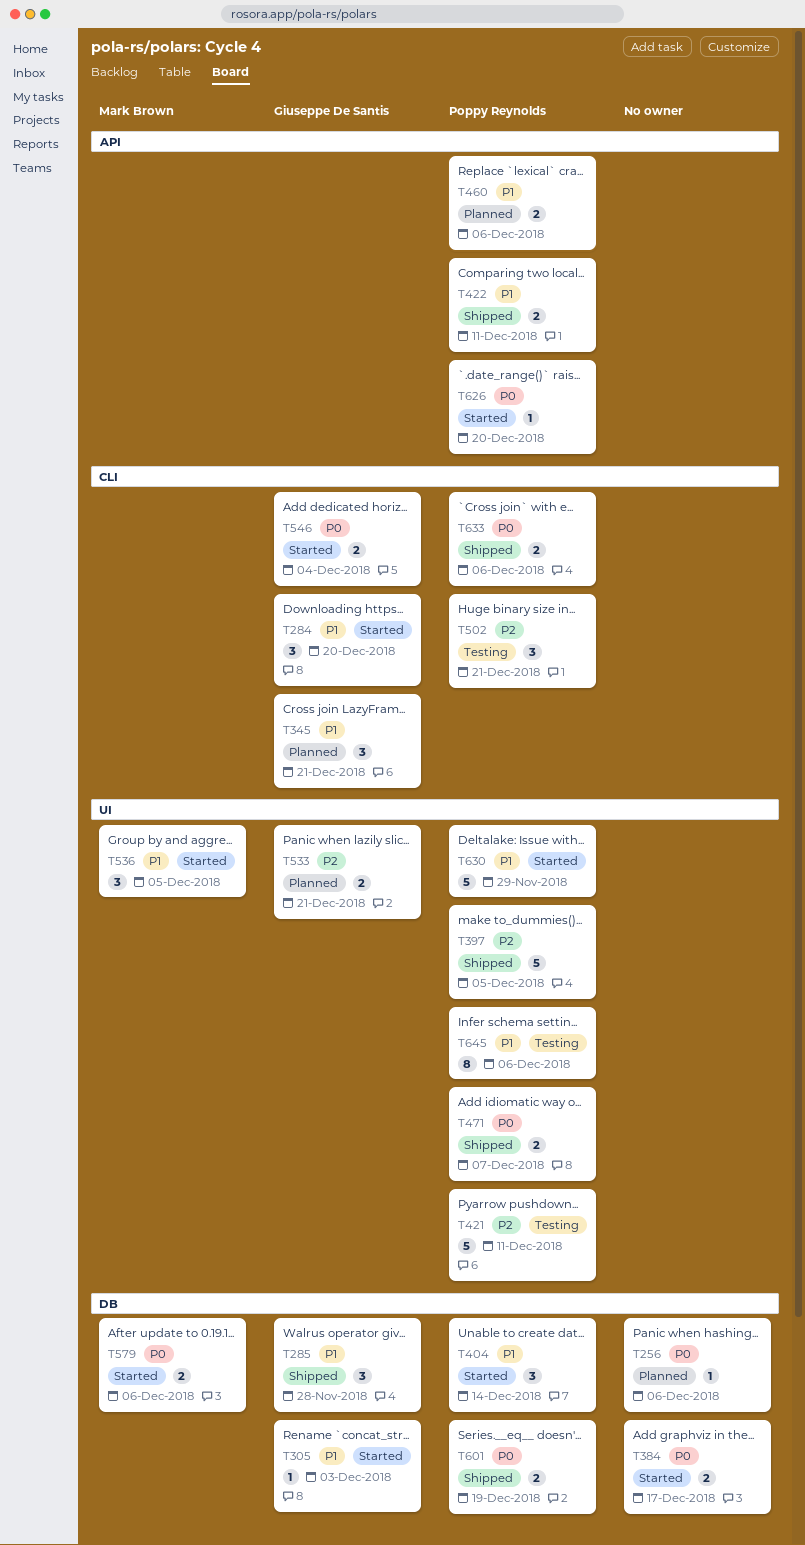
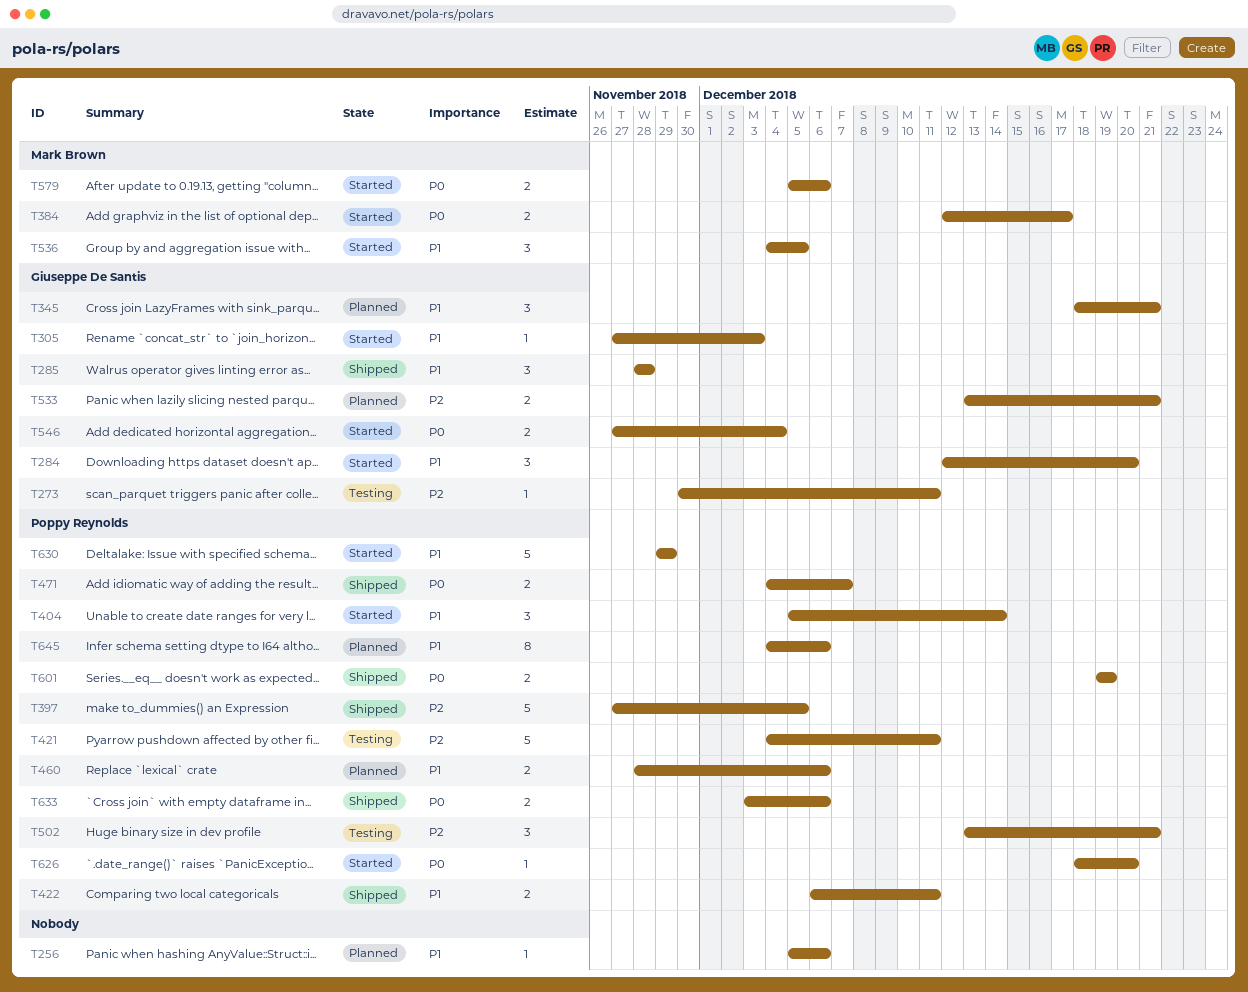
T256, priority: P0 -> P1
T273: none -> present
T384, owner: none -> Mark Brown
T645, status: Testing -> Planned

